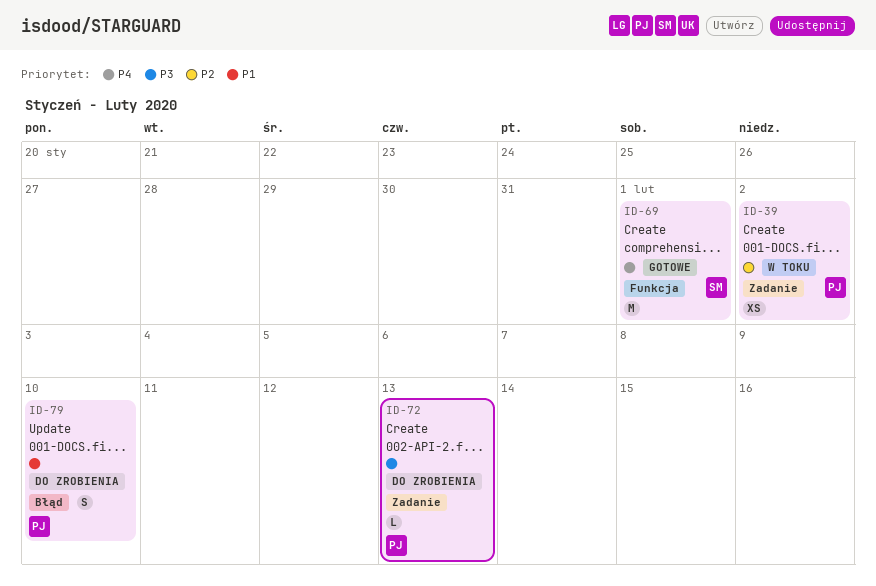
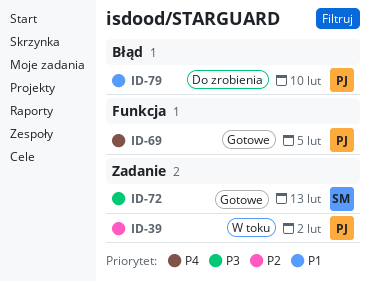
ID-69, owner: SM -> PJ
ID-69, due: Feb 1 -> Feb 5
ID-72, status: Do zrobienia -> Gotowe
ID-72, owner: PJ -> SM

